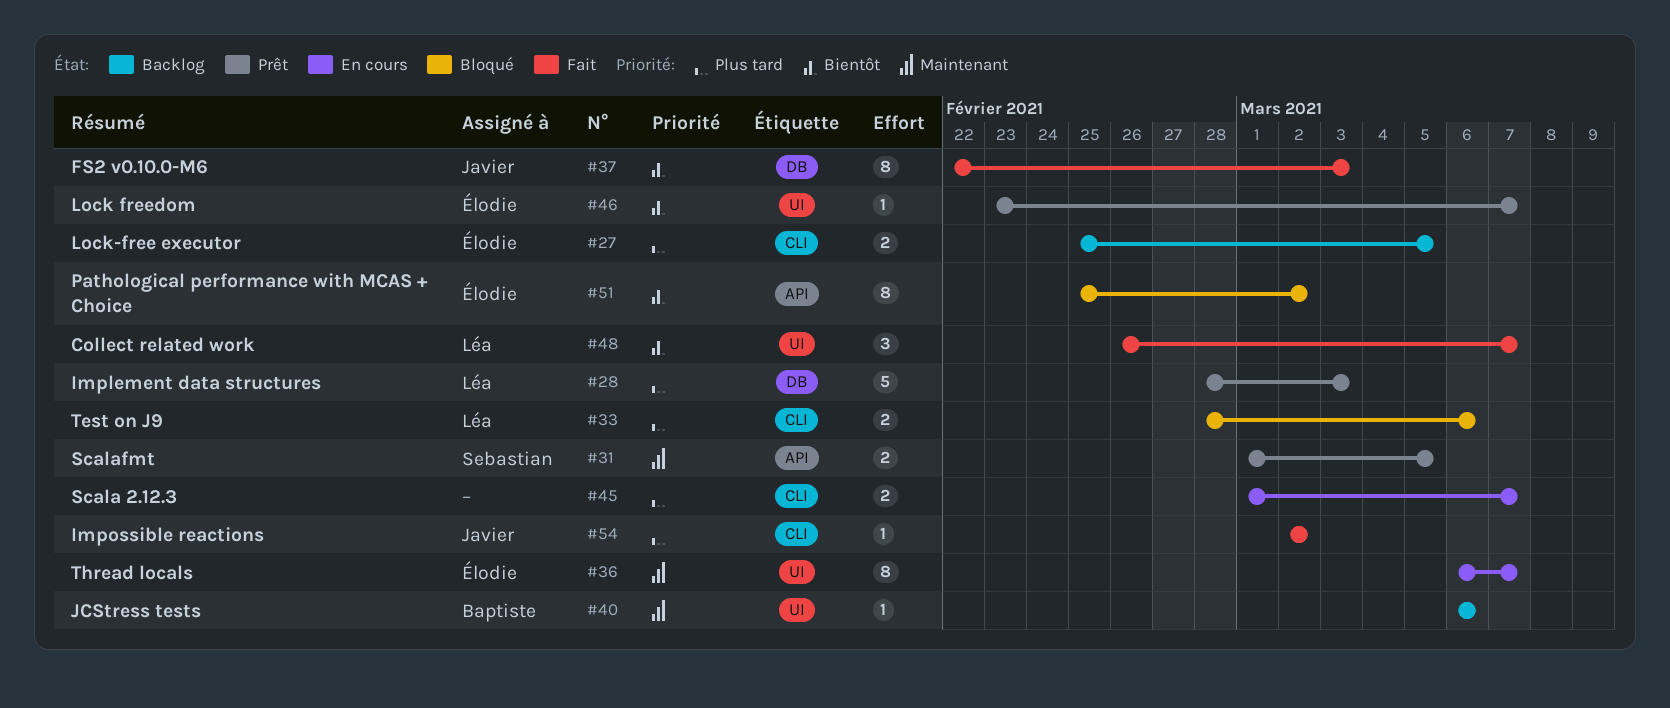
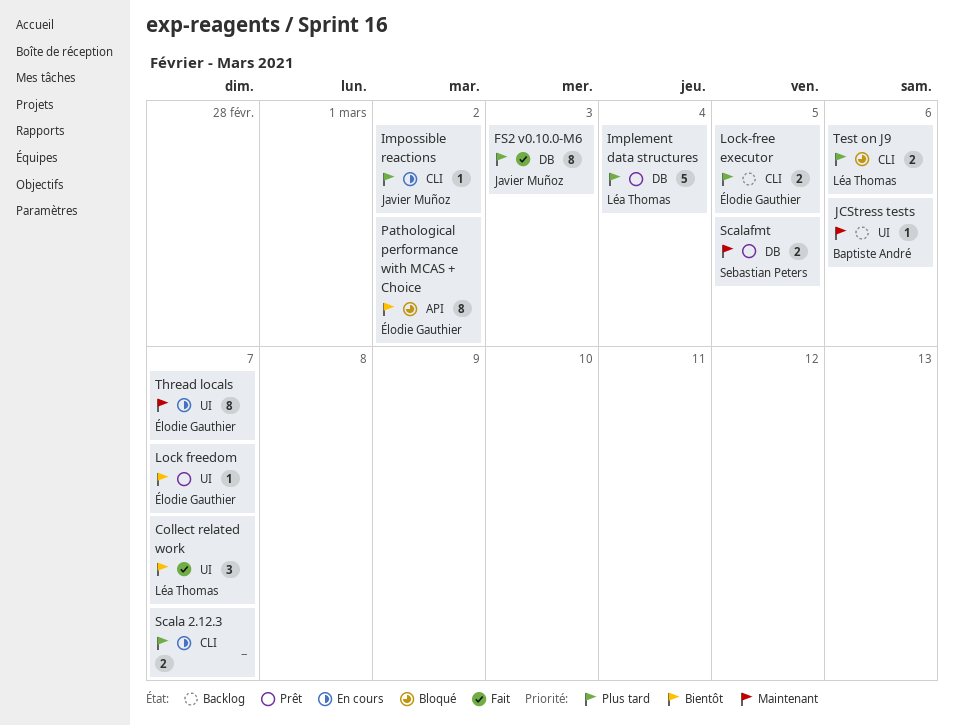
FS2 v0.10.0-M6, priority: Bientôt -> Plus tard
Implement data structures, due: Mar 3 -> Mar 4
Impossible reactions, status: Fait -> En cours
Scalafmt, label: API -> DB

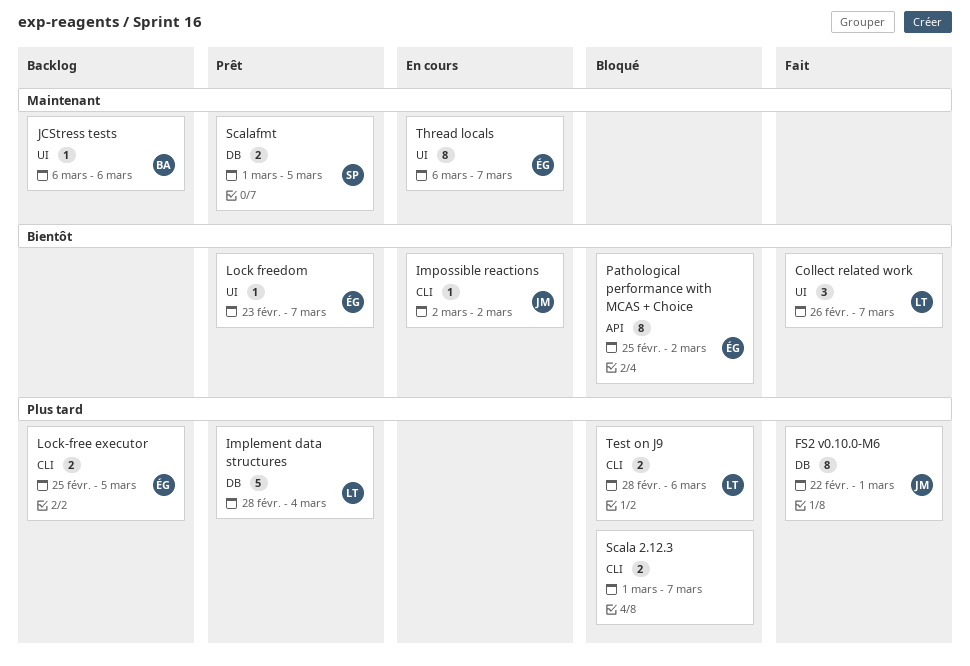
FS2 v0.10.0-M6, due: Mar 3 -> Mar 1
Impossible reactions, priority: Plus tard -> Bientôt
Scala 2.12.3, status: En cours -> Bloqué

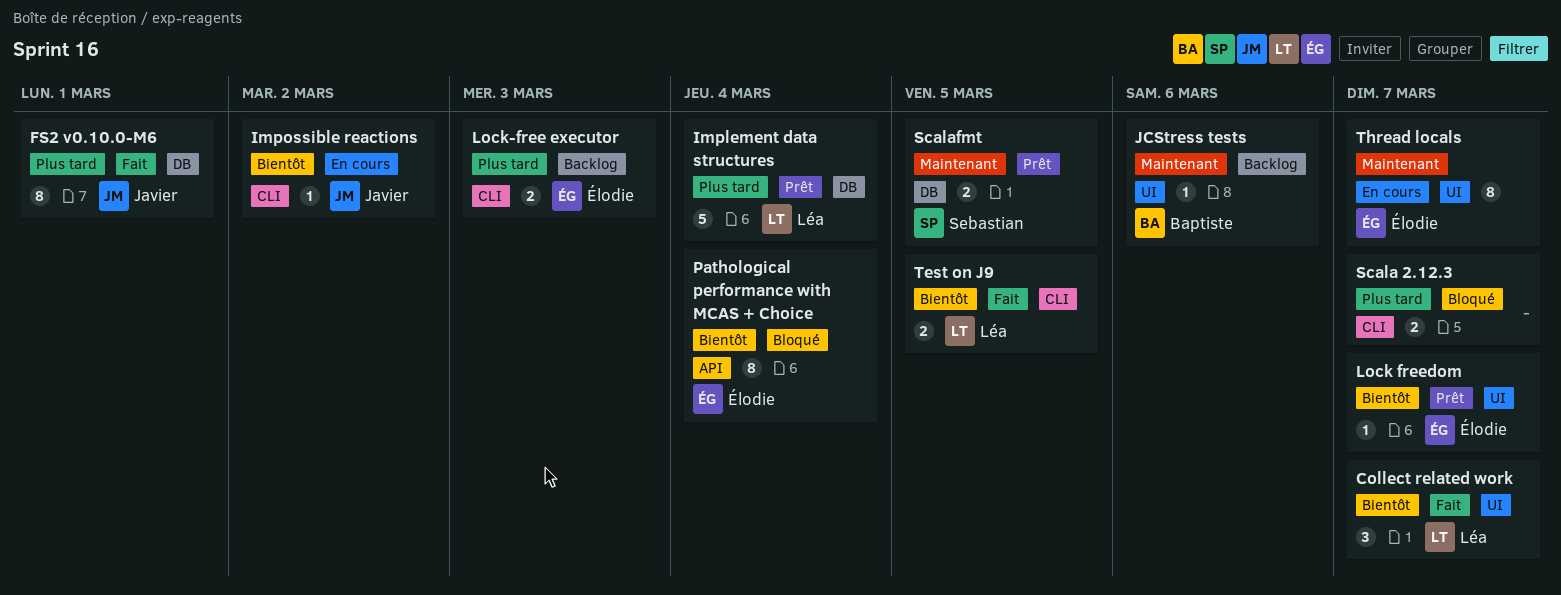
Lock-free executor, due: Mar 5 -> Mar 3
Pathological performance with MCAS + Choice, due: Mar 2 -> Mar 4
Test on J9, status: Bloqué -> Fait
Test on J9, priority: Plus tard -> Bientôt
Test on J9, due: Mar 6 -> Mar 5

